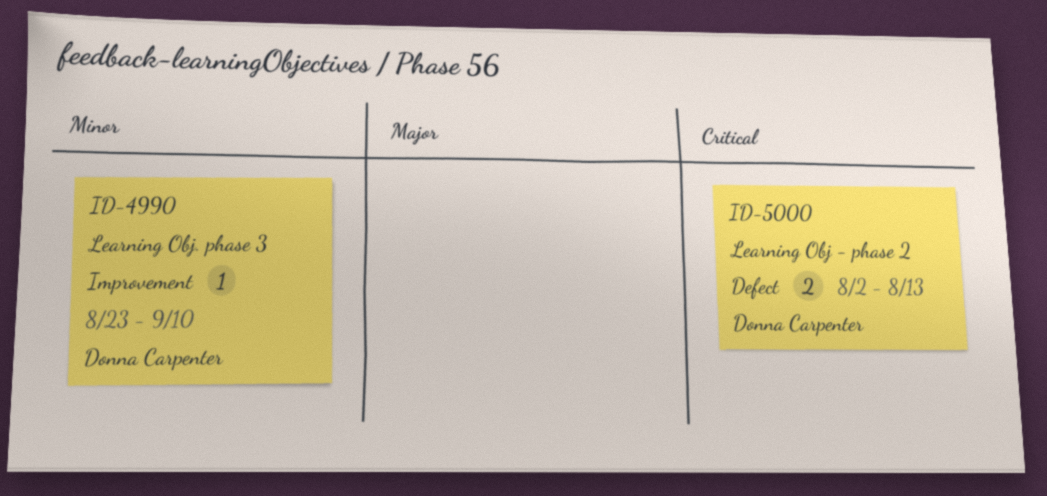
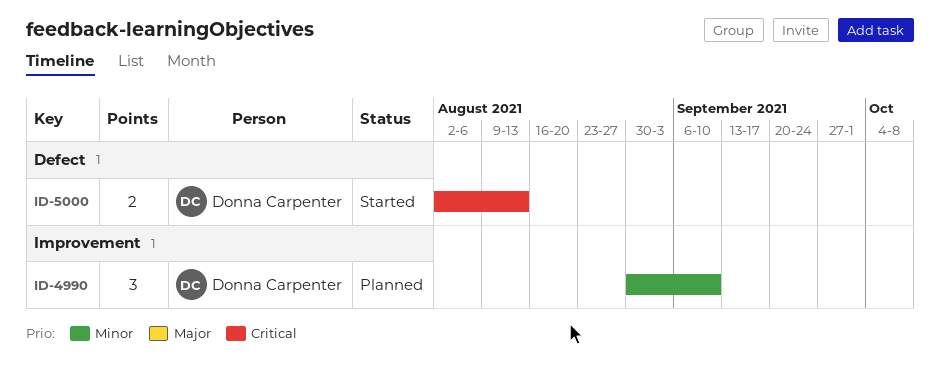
ID-4990, estimate: 1 -> 3
ID-4990, start: Aug 23 -> Aug 30

